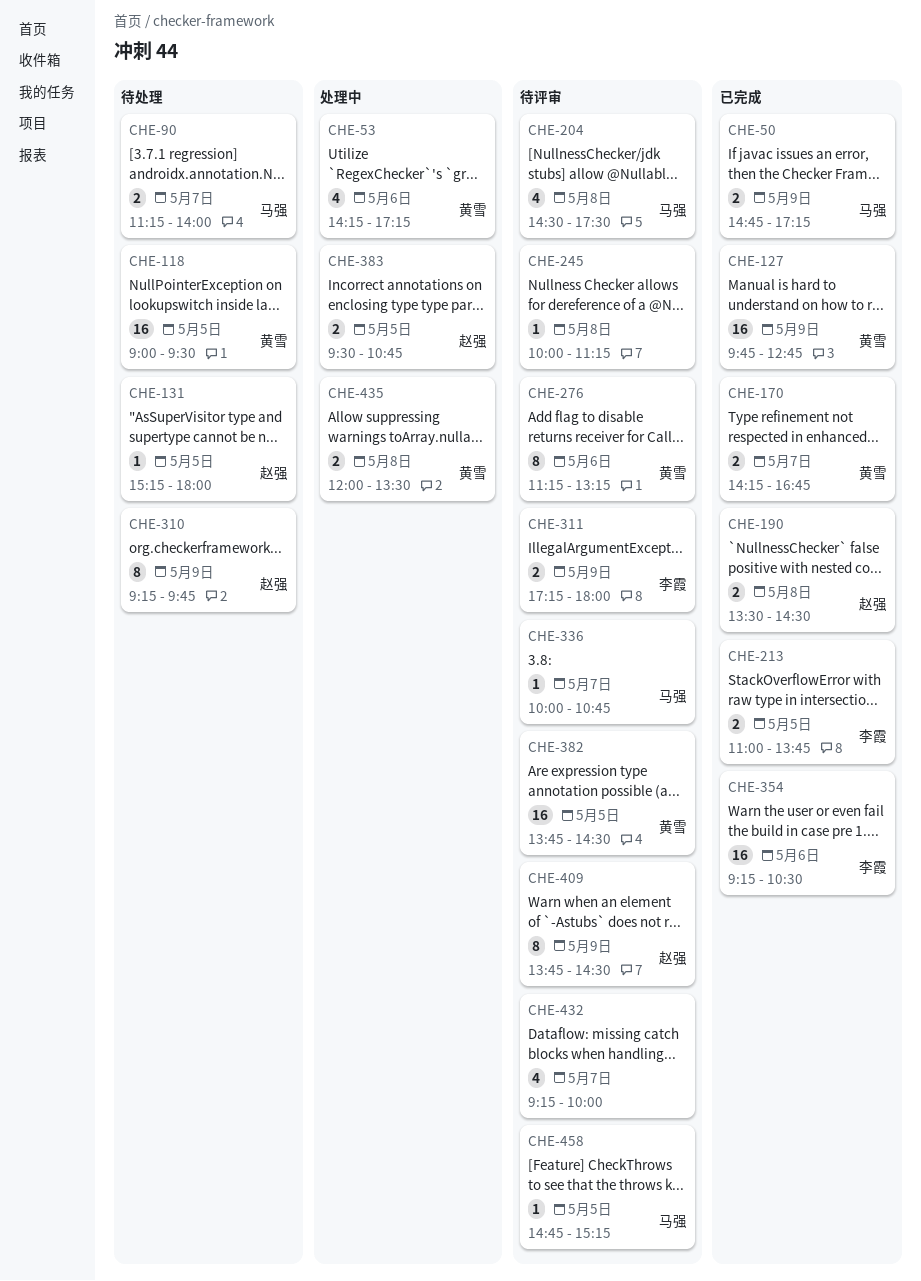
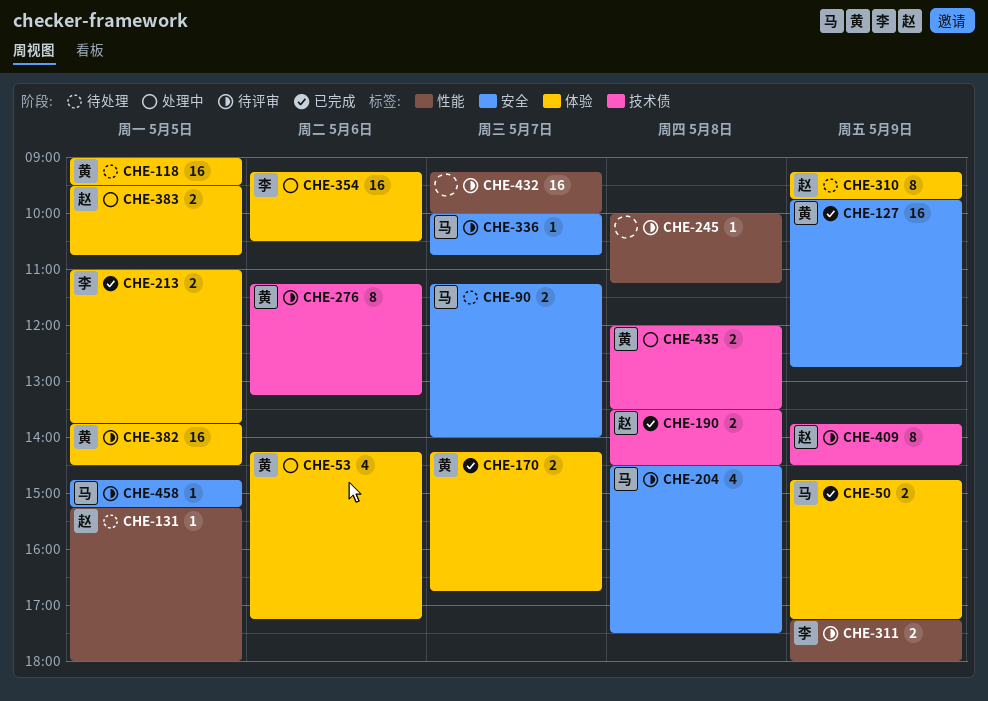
CHE-354, status: 已完成 -> 处理中
CHE-432, estimate: 4 -> 16

